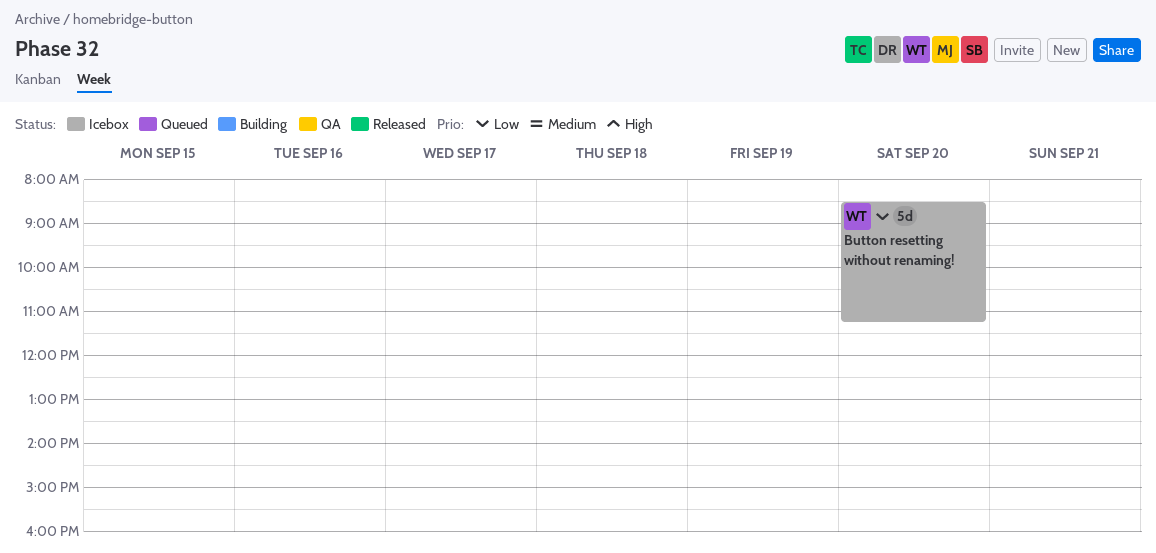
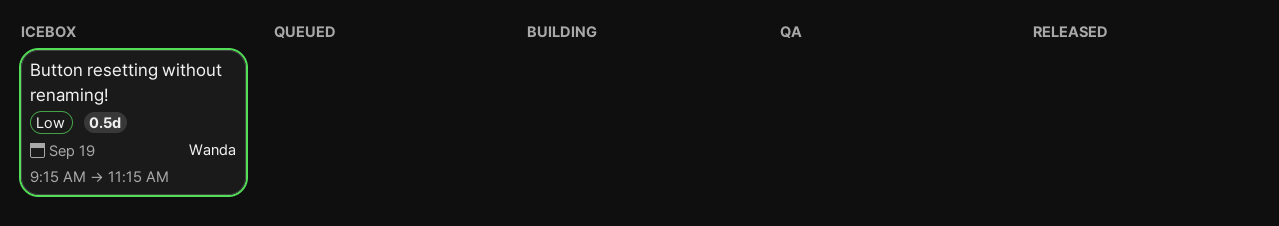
Button resetting without renaming!, estimate: 5d -> 0.5d
Button resetting without renaming!, day: Sep 20 -> Sep 19
Button resetting without renaming!, begins: 08:30 -> 09:15

